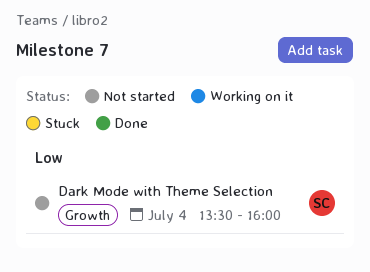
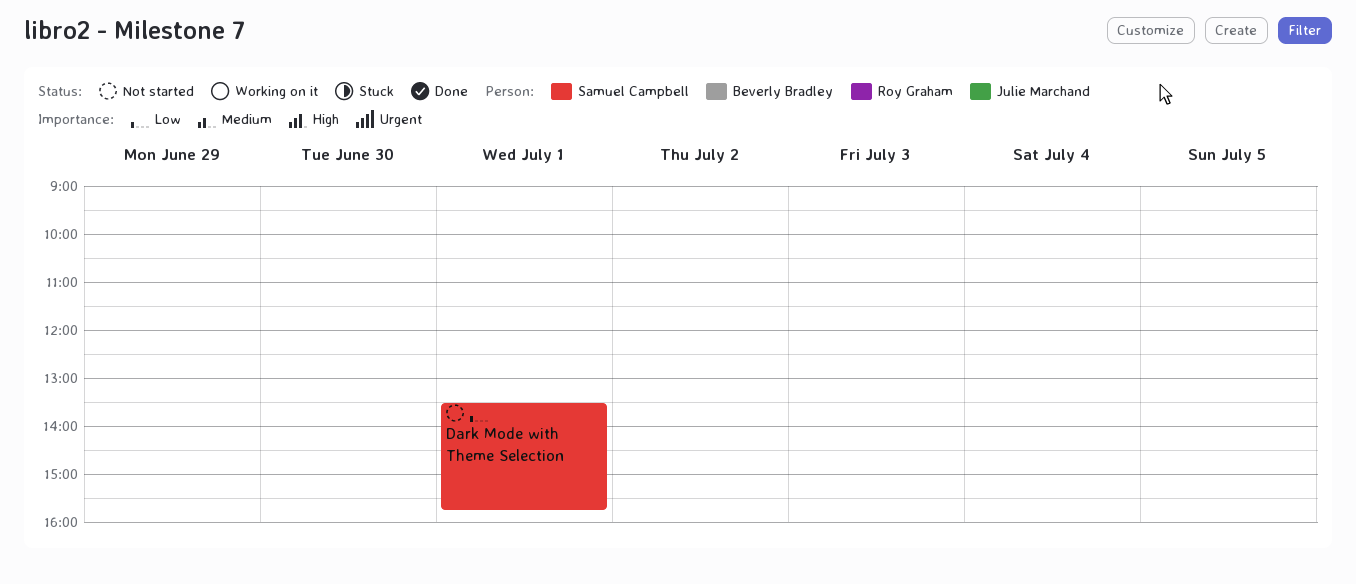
Dark Mode with Theme Selection, day: Jul 4 -> Jul 1
Dark Mode with Theme Selection, ends: 16:00 -> 15:45

